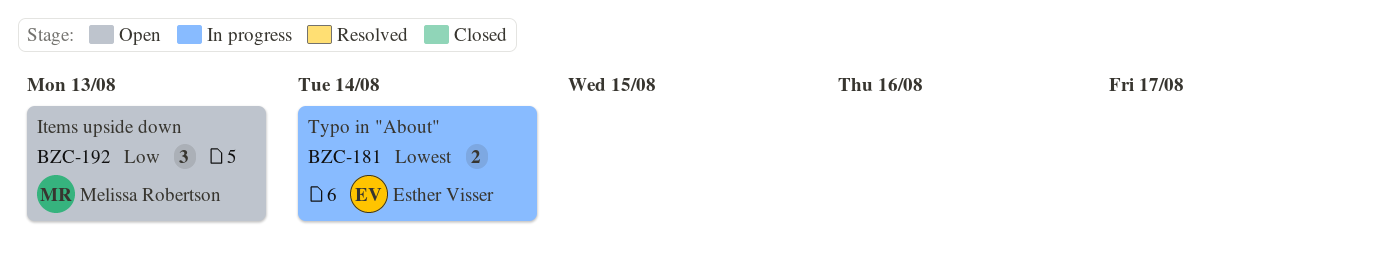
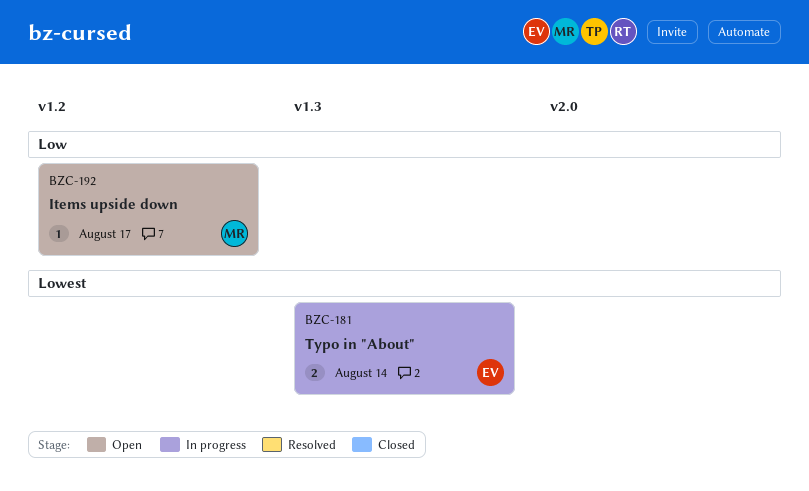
BZC-192, estimate: 3 -> 1
BZC-192, due: Aug 13 -> Aug 17

